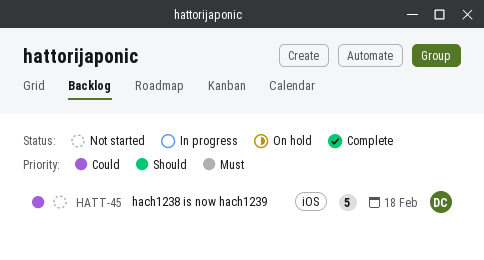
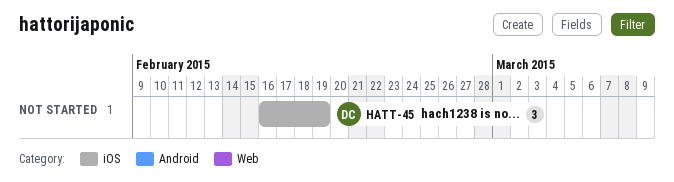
HATT-45, estimate: 5 -> 3
HATT-45, due: Feb 18 -> Feb 19

